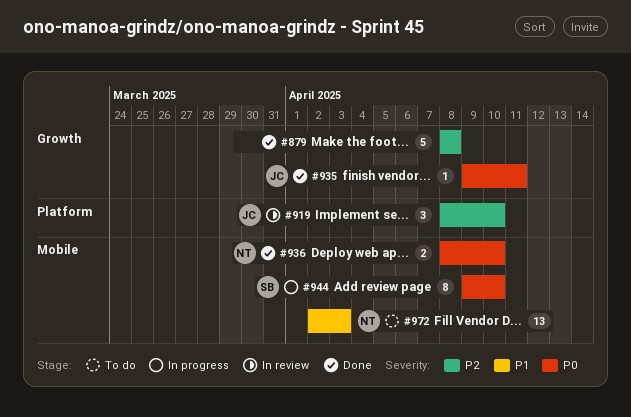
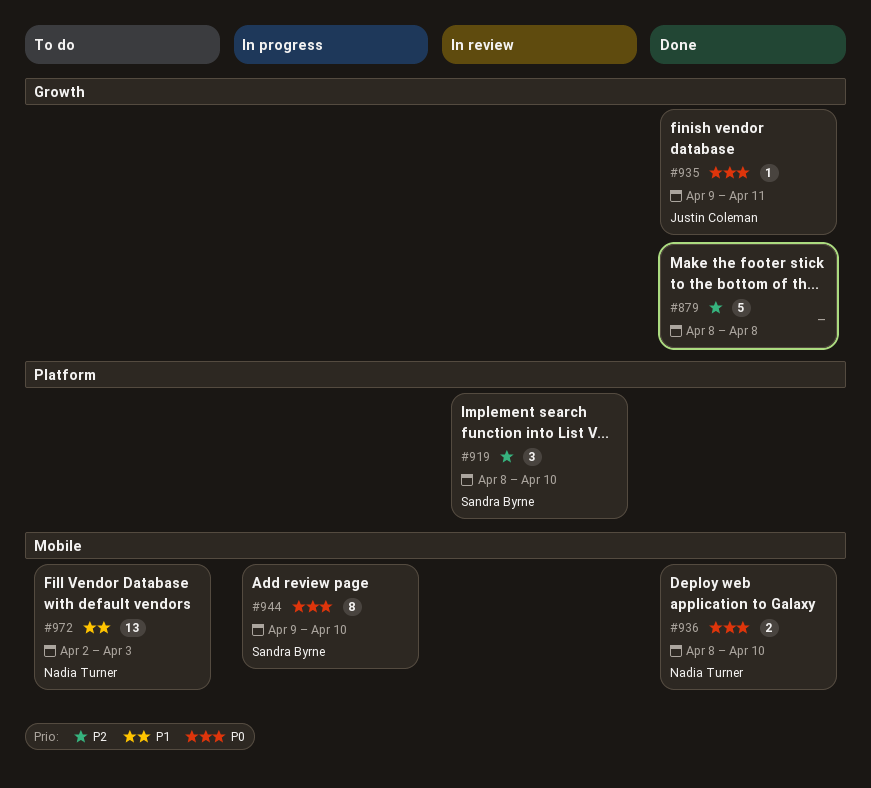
#919, owner: Justin Coleman -> Sandra Byrne

